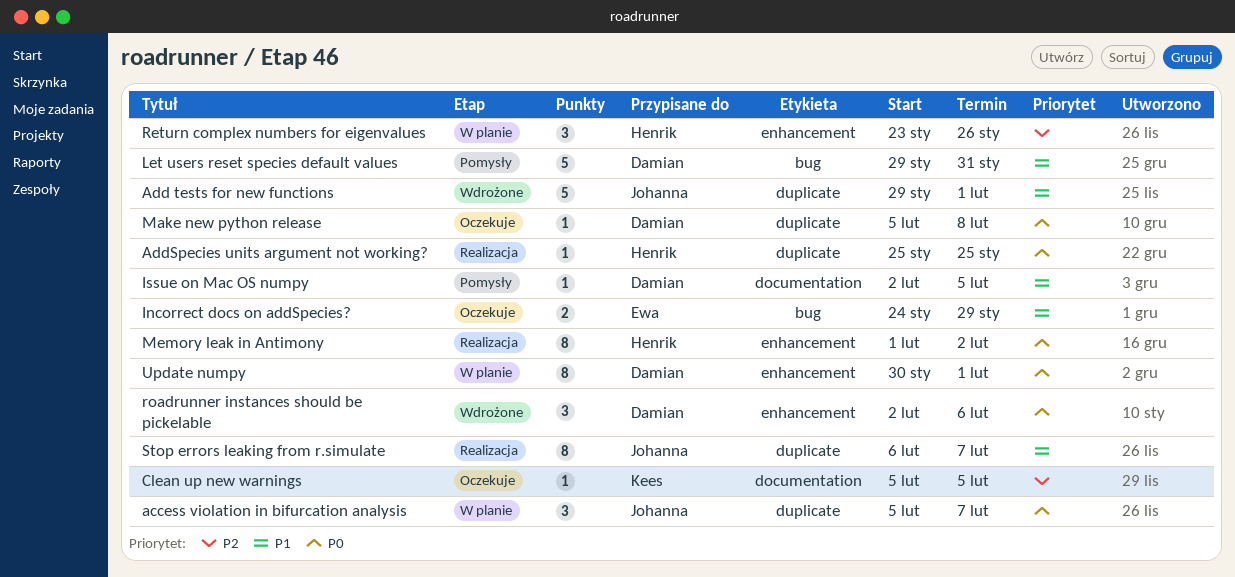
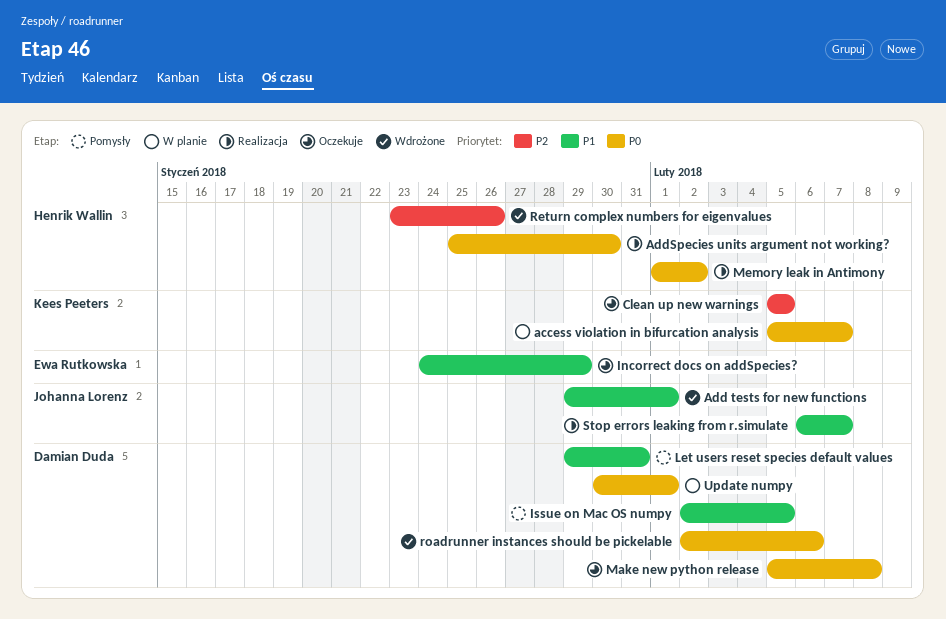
access violation in bifurcation analysis, owner: Johanna Lorenz -> Kees Peeters
AddSpecies units argument not working?, due: Jan 25 -> Jan 30
Return complex numbers for eigenvalues, status: W planie -> Wdrożone

